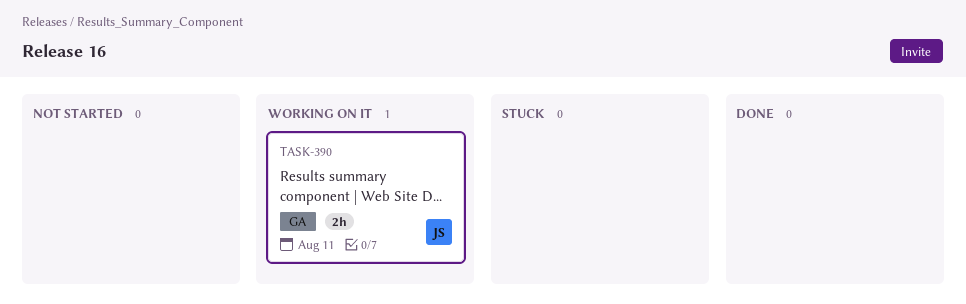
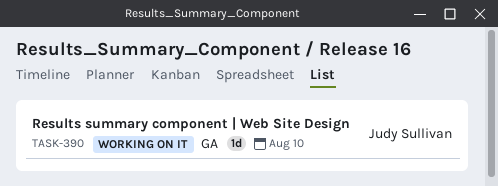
TASK-390, estimate: 2h -> 1d
TASK-390, due: Aug 11 -> Aug 10

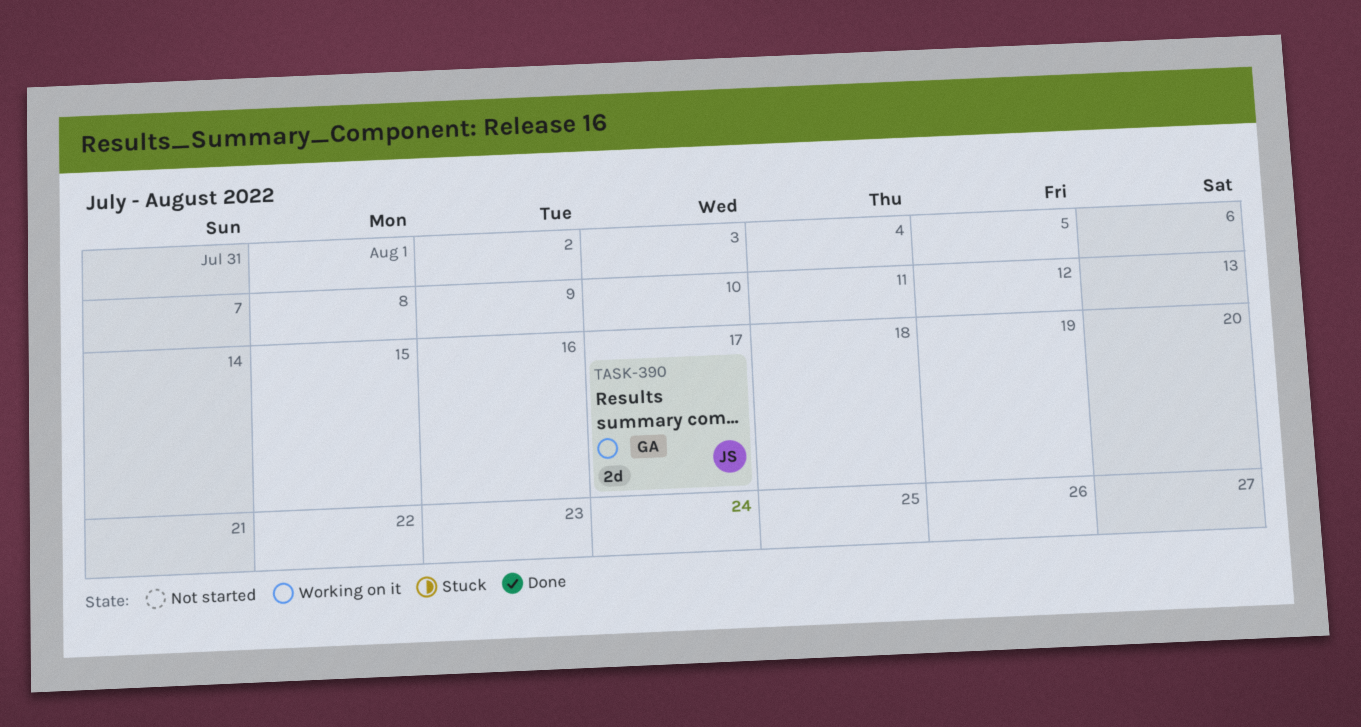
TASK-390, estimate: 1d -> 2d
TASK-390, due: Aug 10 -> Aug 17

